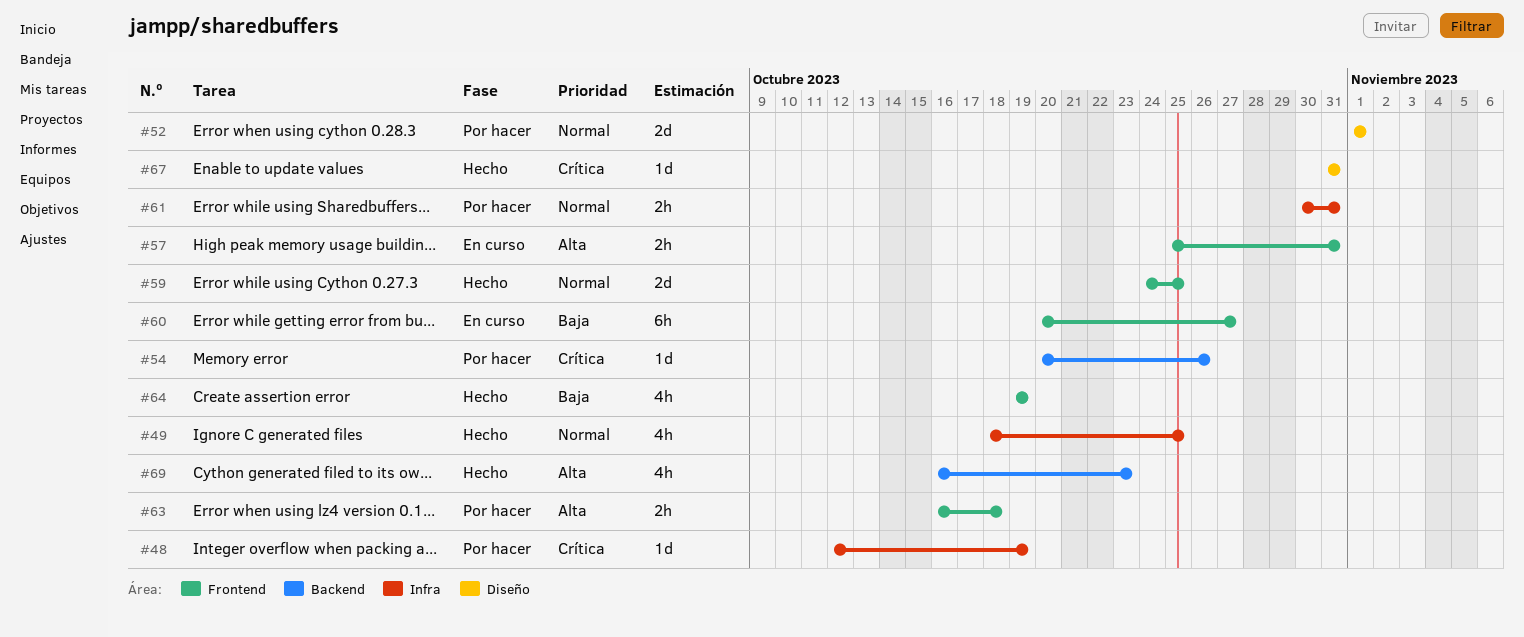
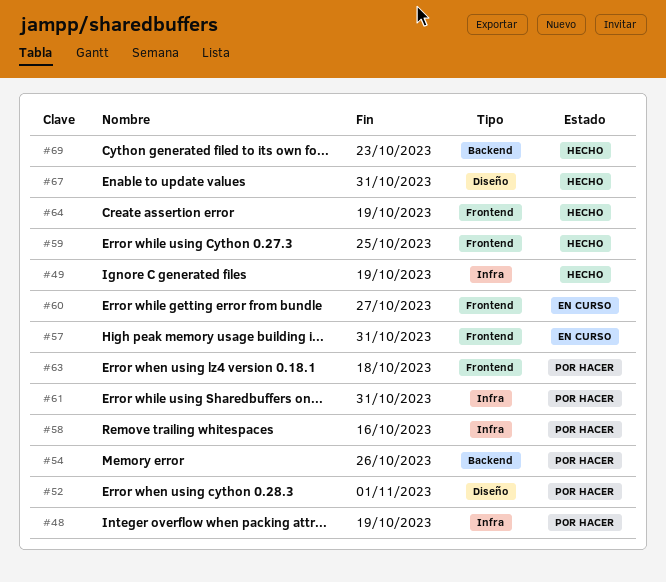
#49, due: Oct 25 -> Oct 19
#58: none -> present

